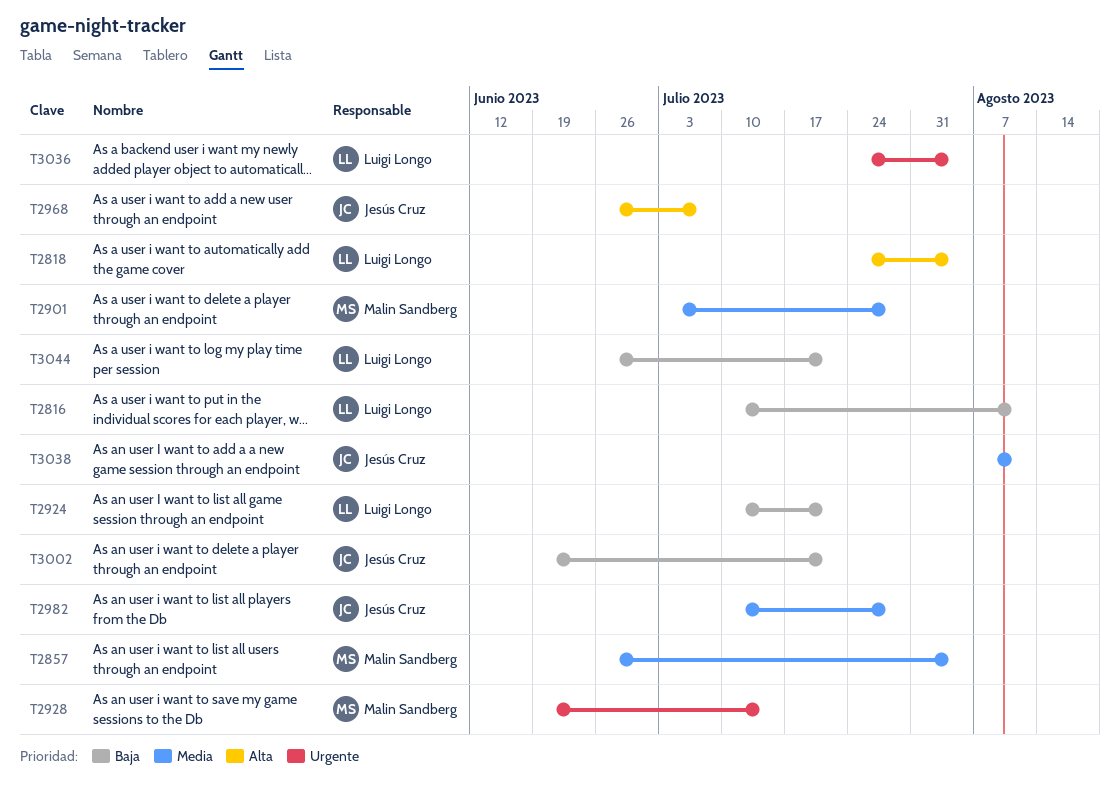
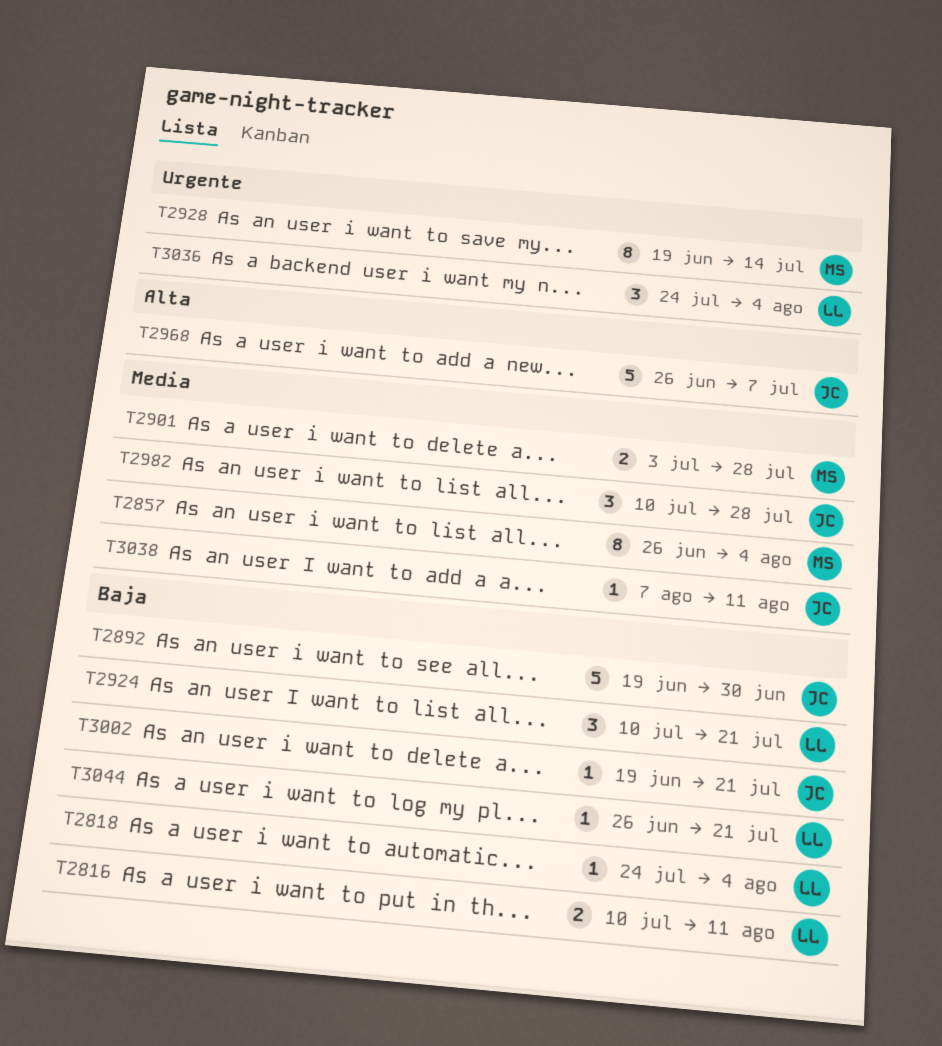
T2818, priority: Alta -> Baja
T2892: none -> present

